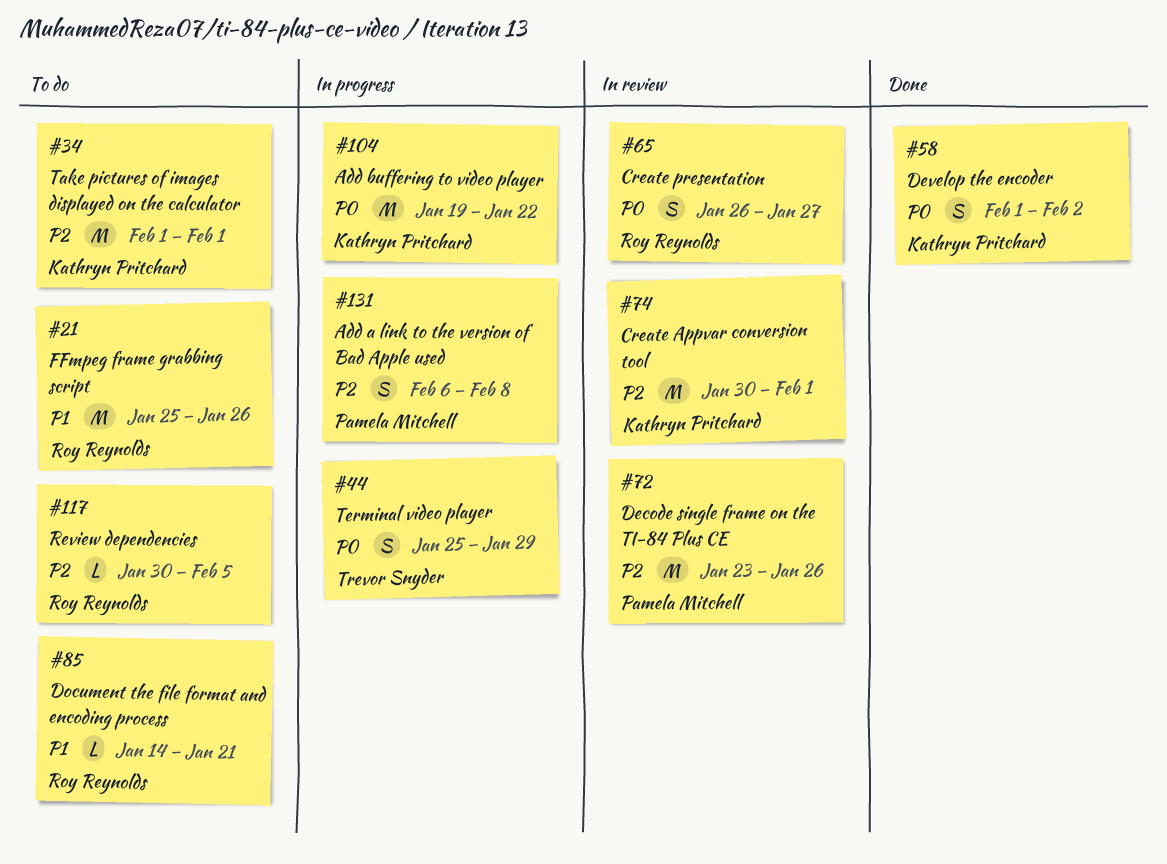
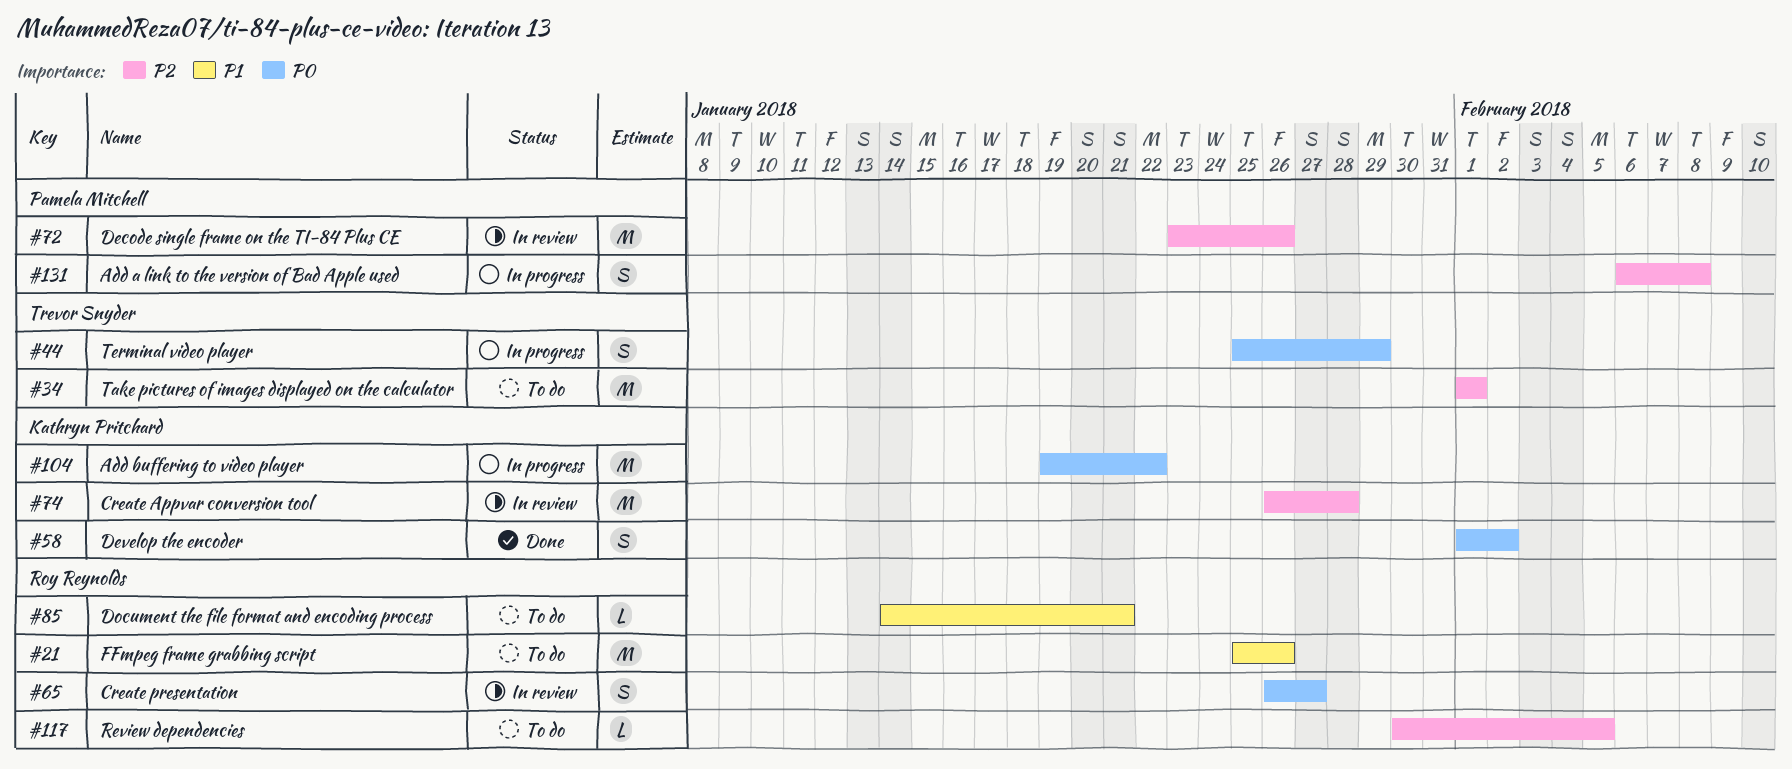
#34, owner: Kathryn Pritchard -> Trevor Snyder
#74, start: Jan 30 -> Jan 26
#74, due: Feb 1 -> Jan 28

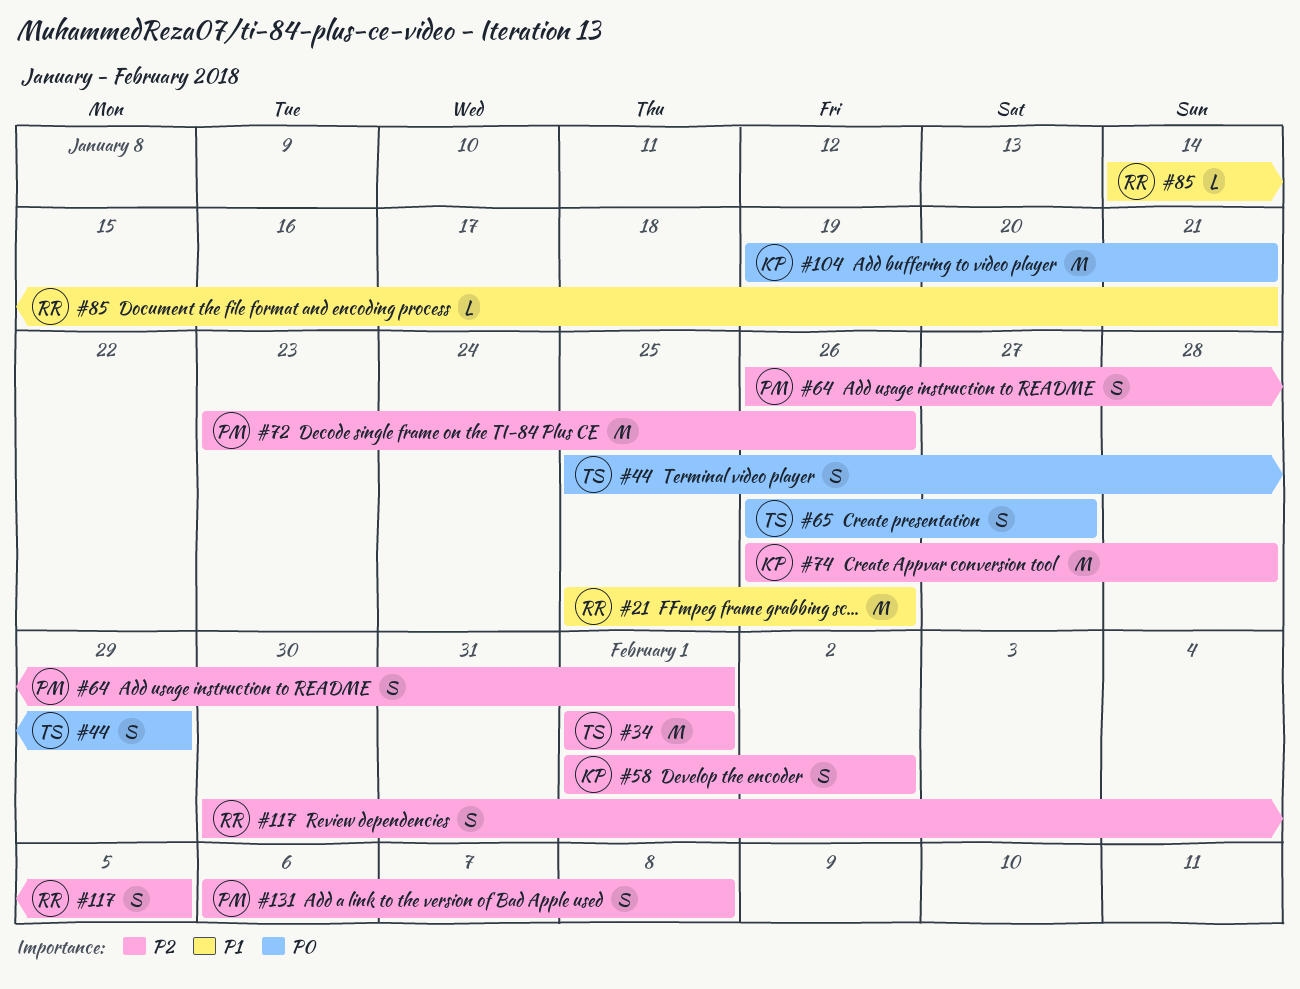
#58, priority: P0 -> P2
#64: none -> present
#65, owner: Roy Reynolds -> Trevor Snyder
#104, due: Jan 22 -> Jan 21
#117, estimate: L -> S

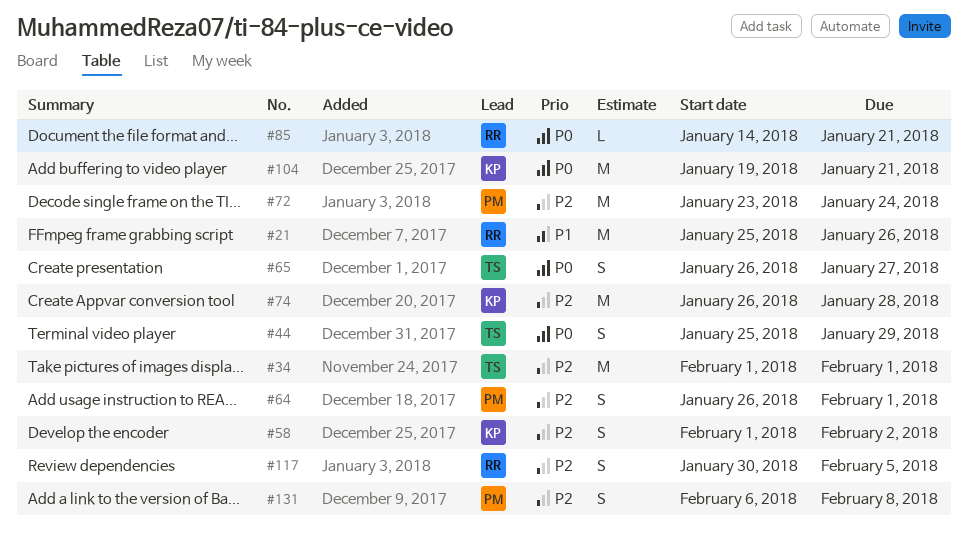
#72, due: Jan 26 -> Jan 24
#85, priority: P1 -> P0

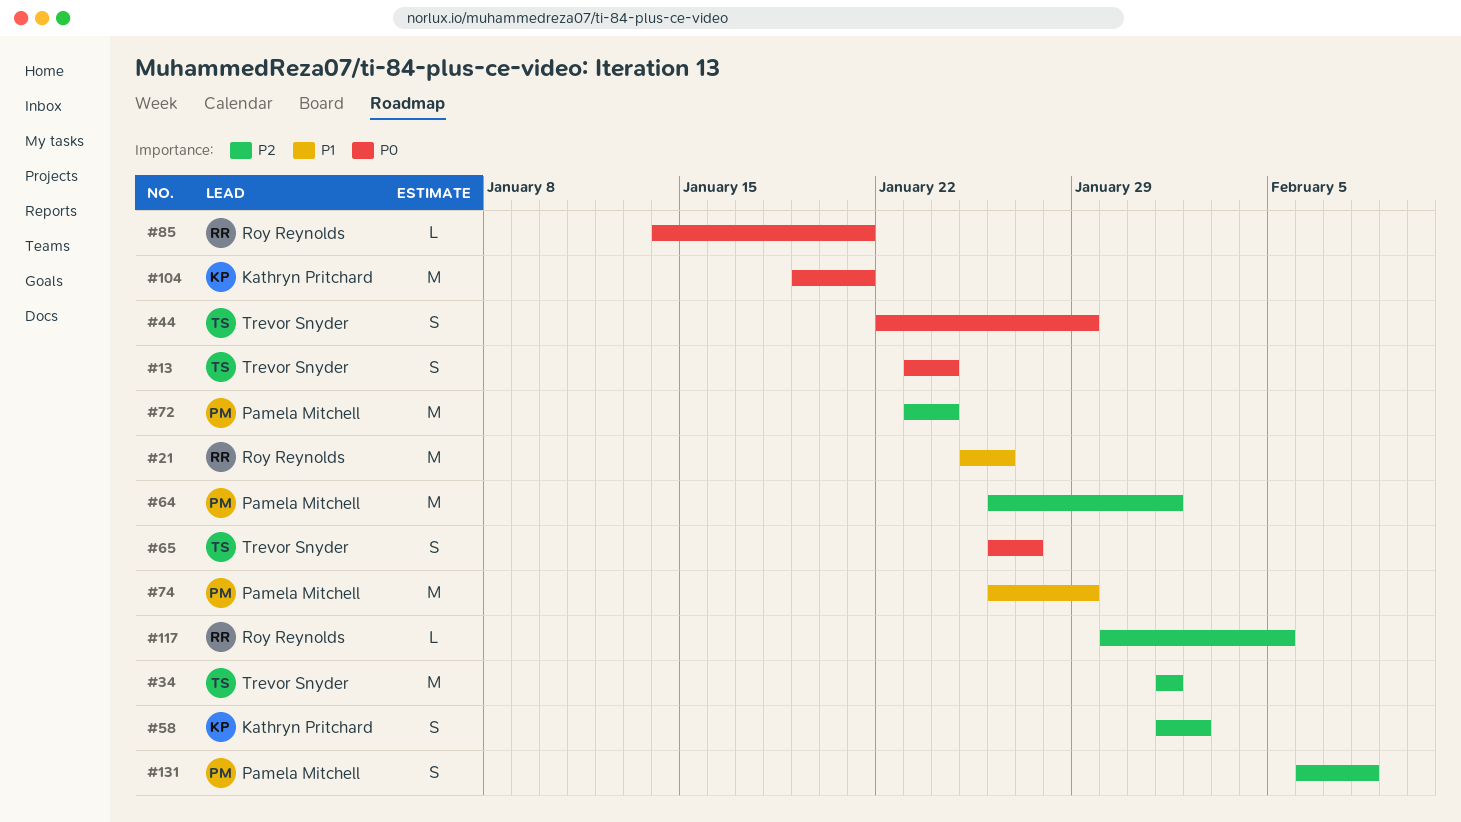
#13: none -> present
#44, start: Jan 25 -> Jan 22
#64, estimate: S -> M
#74, owner: Kathryn Pritchard -> Pamela Mitchell
#74, priority: P2 -> P1
#74, due: Jan 28 -> Jan 29
#117, estimate: S -> L

